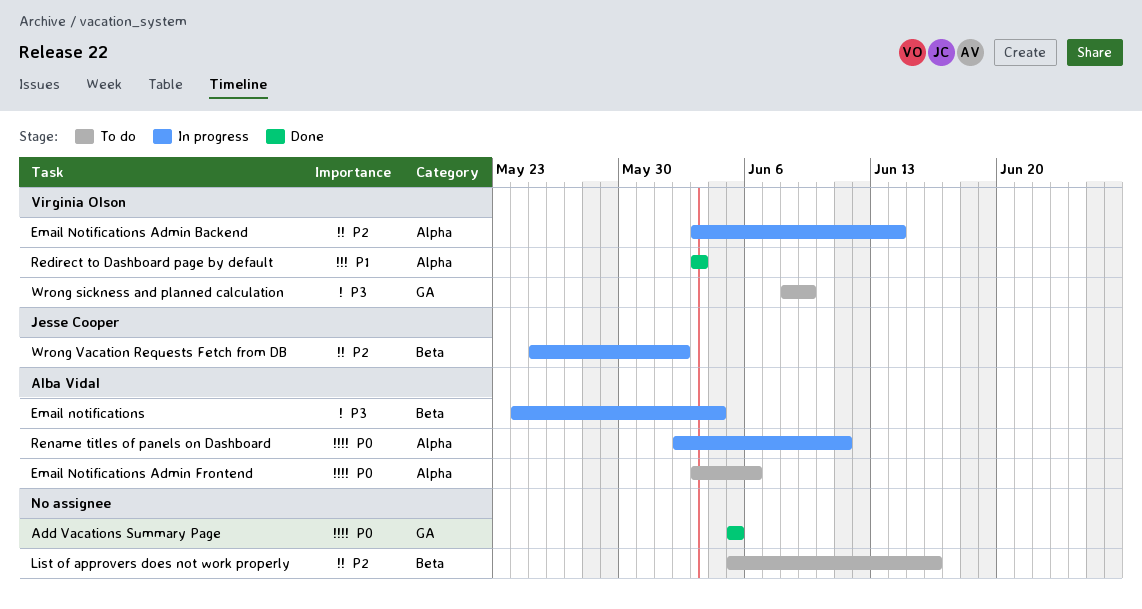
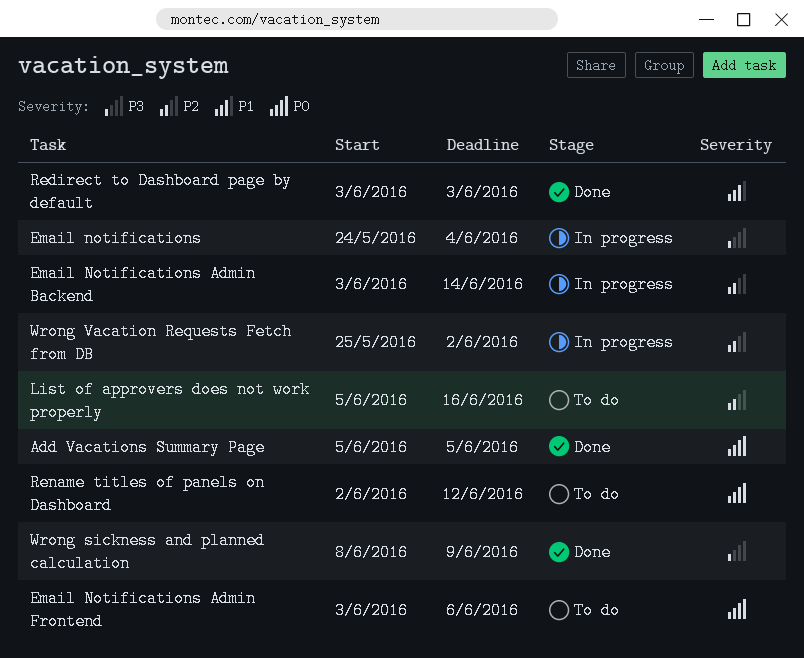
Rename titles of panels on Dashboard, status: In progress -> To do
Rename titles of panels on Dashboard, due: Jun 11 -> Jun 12
Wrong sickness and planned calculation, status: To do -> Done

